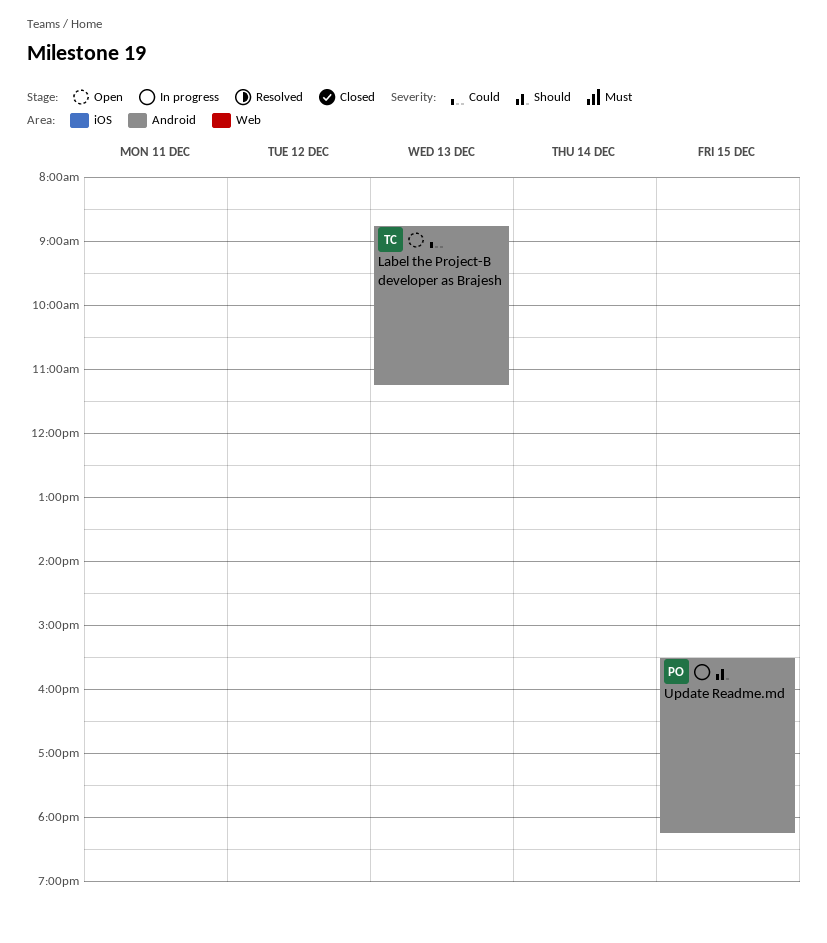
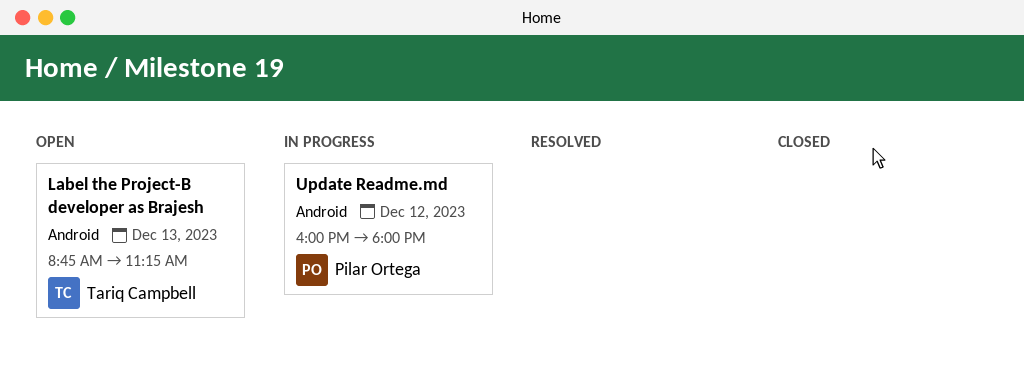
Update Readme.md, day: Dec 15 -> Dec 12
Update Readme.md, begins: 15:30 -> 16:00
Update Readme.md, ends: 18:15 -> 18:00

